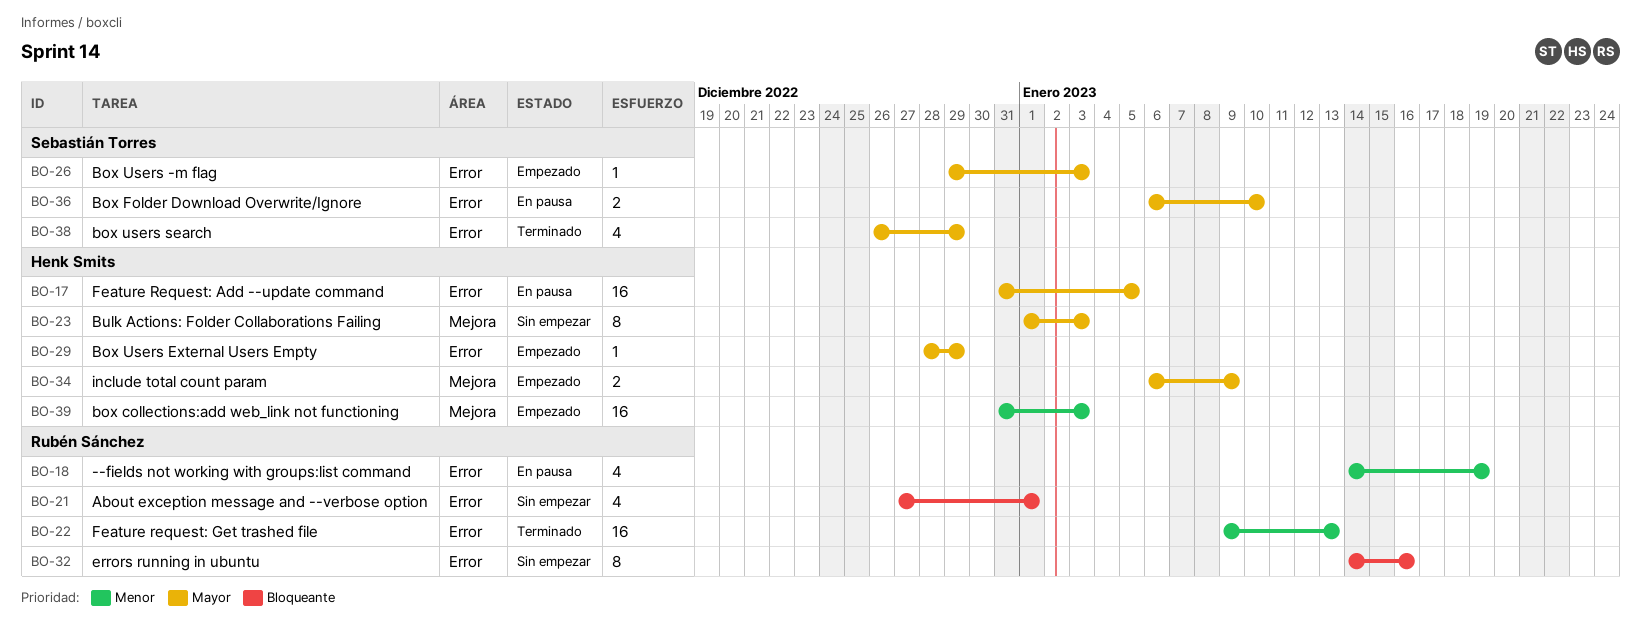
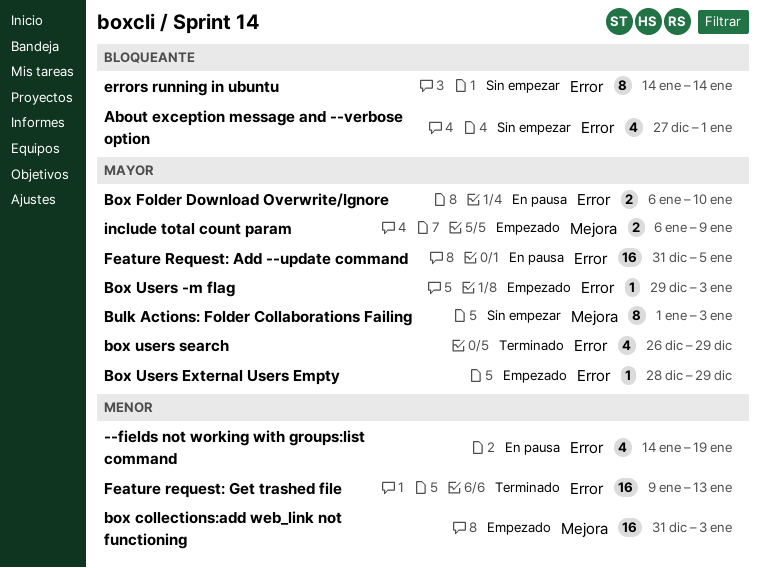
errors running in ubuntu, due: Jan 16 -> Jan 14

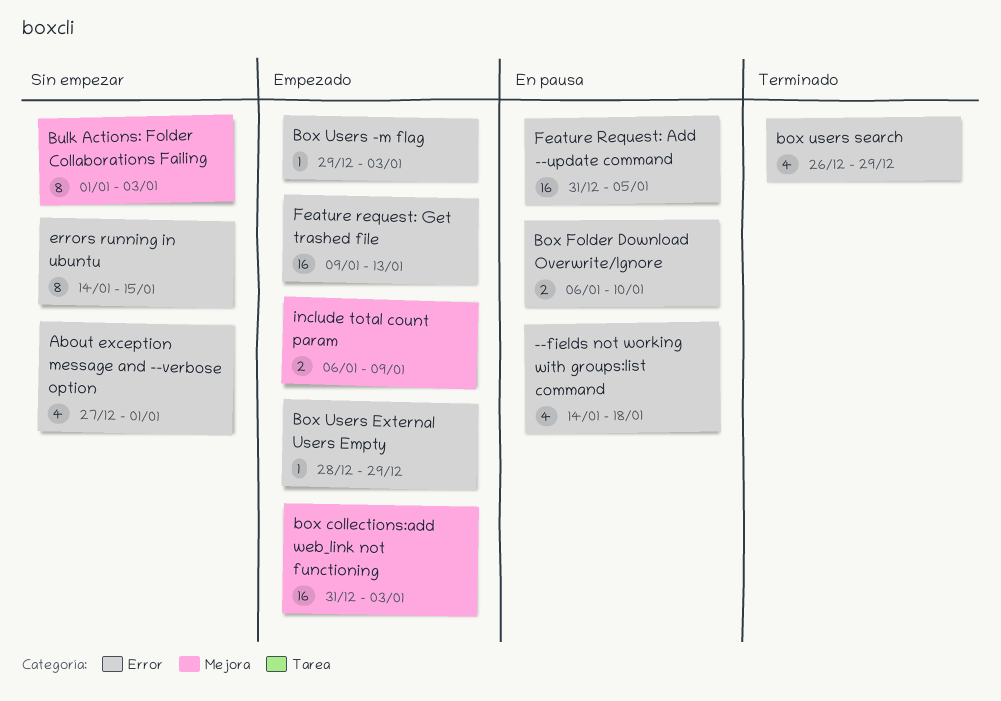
--fields not working with groups:list command, due: Jan 19 -> Jan 18
errors running in ubuntu, due: Jan 14 -> Jan 15
Feature request: Get trashed file, status: Terminado -> Empezado

